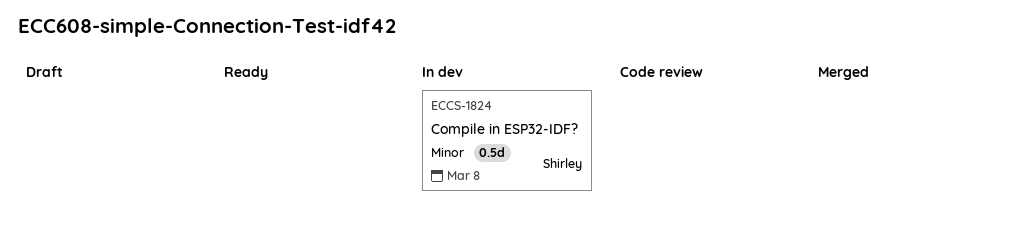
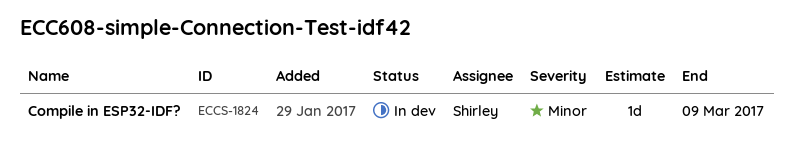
ECCS-1824, estimate: 0.5d -> 1d
ECCS-1824, due: Mar 8 -> Mar 9

